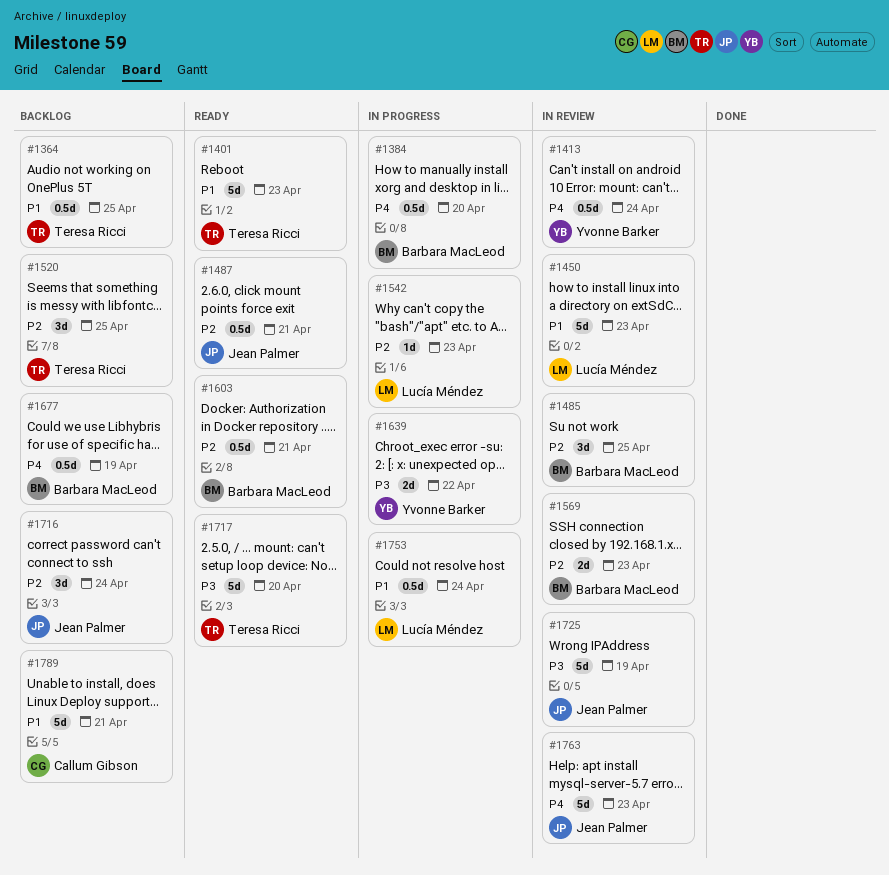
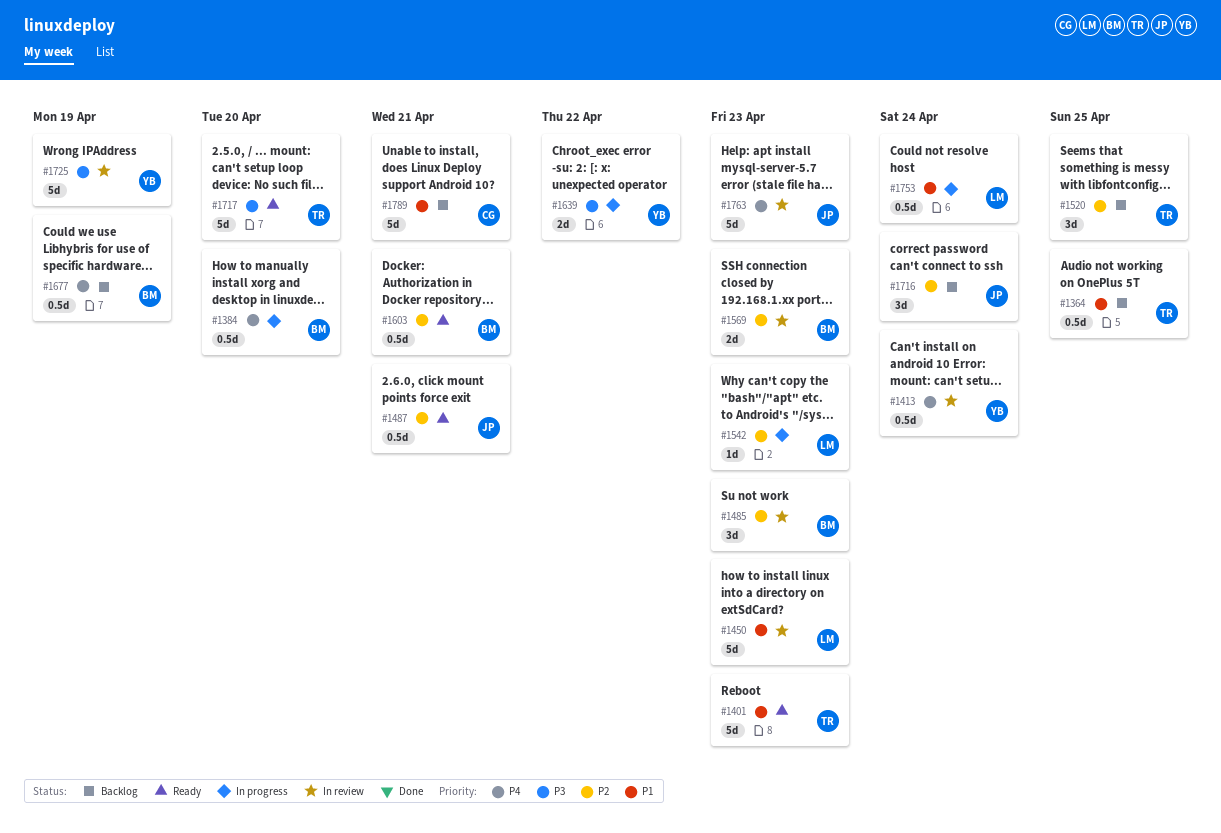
#1485, due: Apr 25 -> Apr 23
#1725, owner: Jean Palmer -> Yvonne Barker

